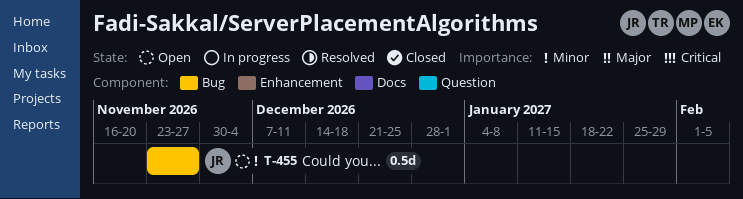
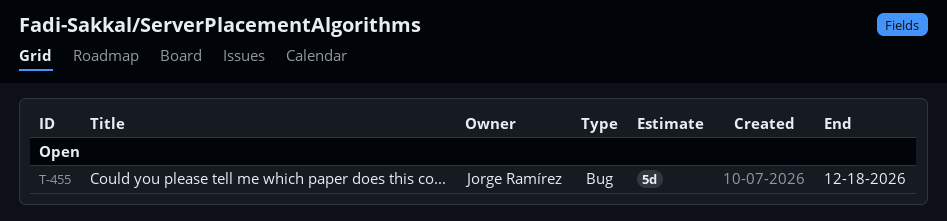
T-455, estimate: 0.5d -> 5d
T-455, due: Nov 27 -> Dec 18

